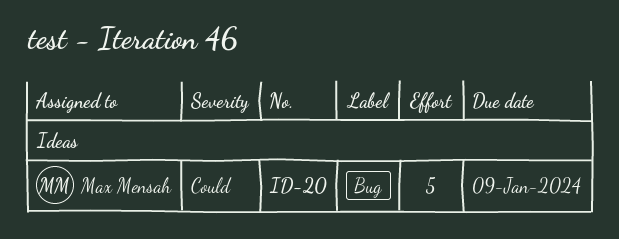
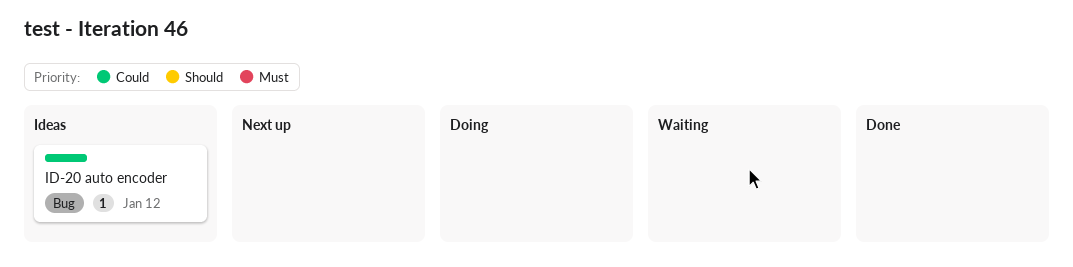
ID-20, estimate: 5 -> 1
ID-20, due: Jan 9 -> Jan 12

